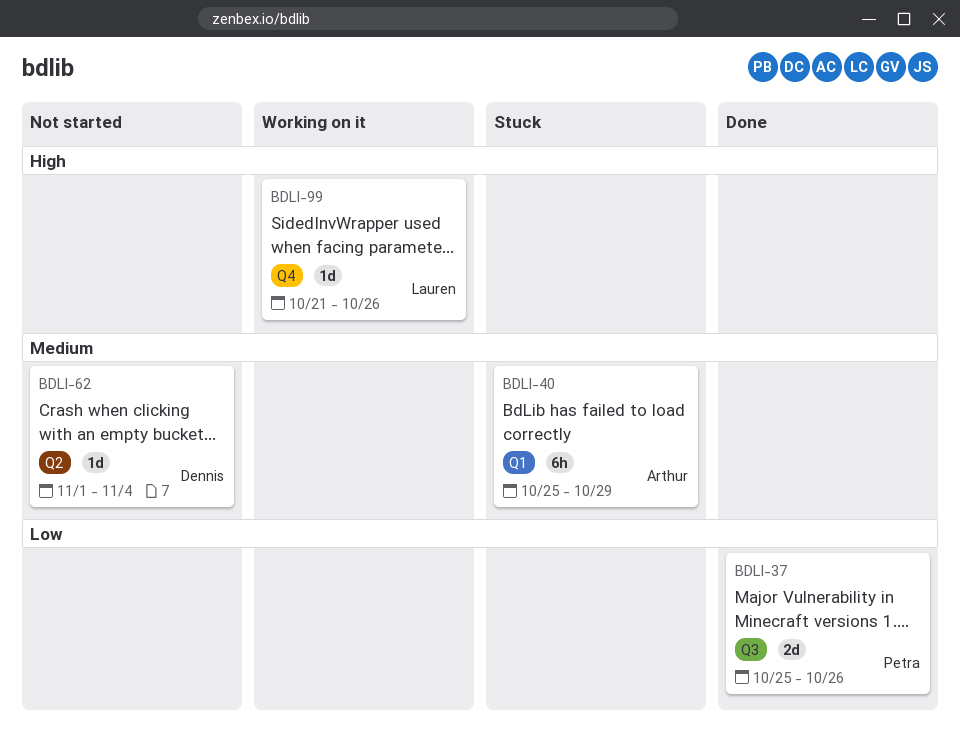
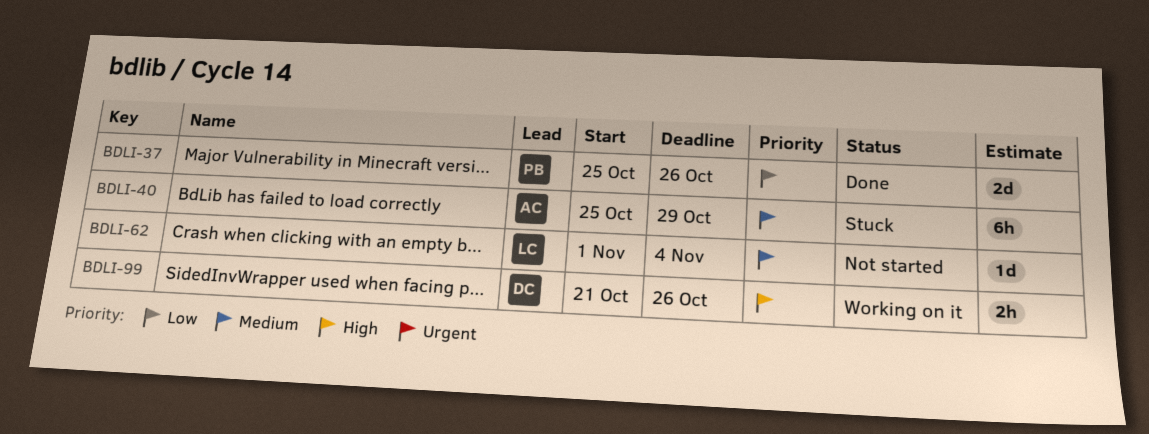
BDLI-62, owner: Dennis -> Lauren
BDLI-99, owner: Lauren -> Dennis
BDLI-99, estimate: 1d -> 2h

